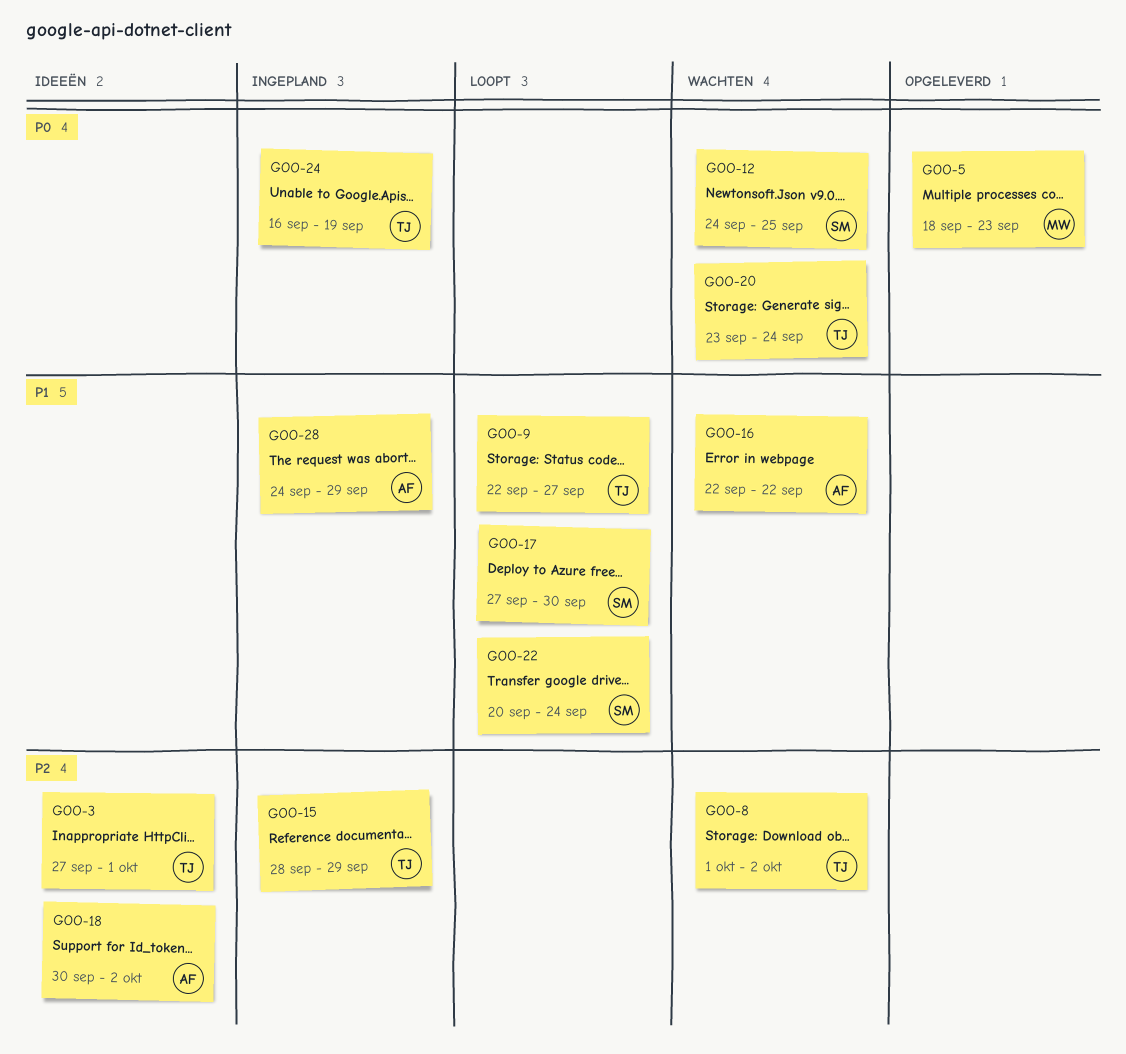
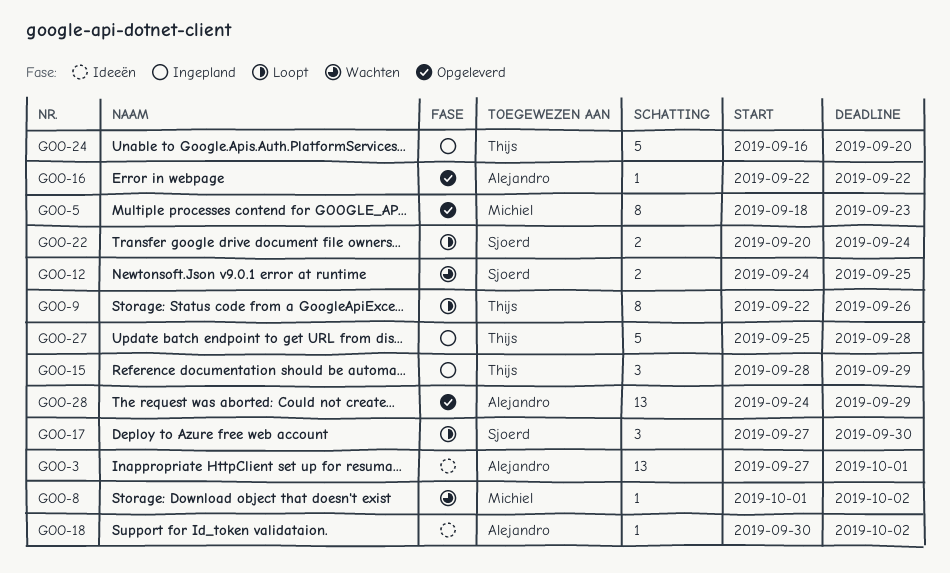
GOO-3, owner: Thijs -> Alejandro
GOO-8, owner: Thijs -> Michiel
GOO-9, due: Sep 27 -> Sep 26
GOO-16, status: Wachten -> Opgeleverd
GOO-20: present -> none
GOO-24, due: Sep 19 -> Sep 20
GOO-27: none -> present
GOO-28, status: Ingepland -> Opgeleverd

